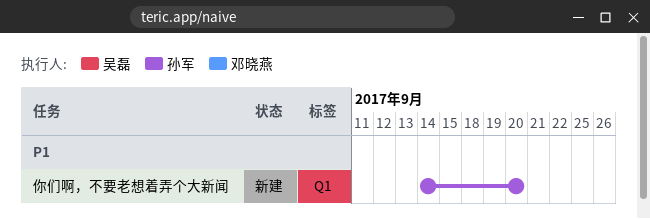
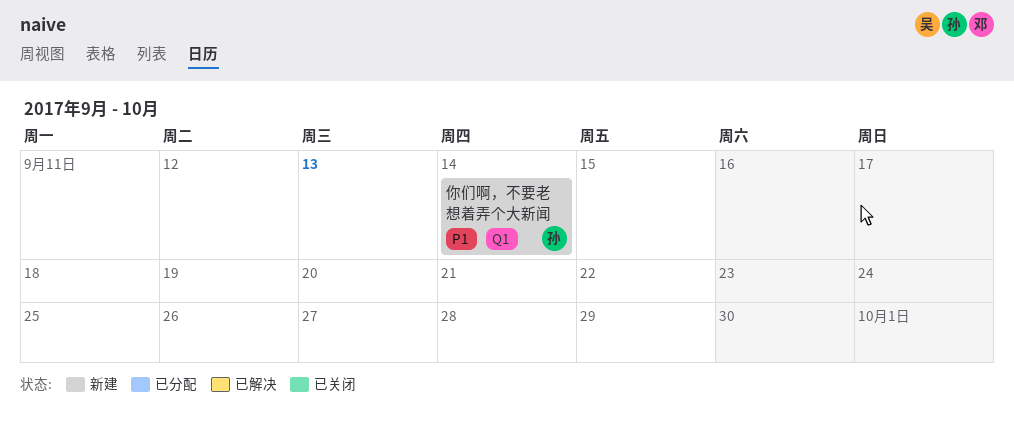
你们啊，不要老想着弄个大新闻, due: Sep 20 -> Sep 14

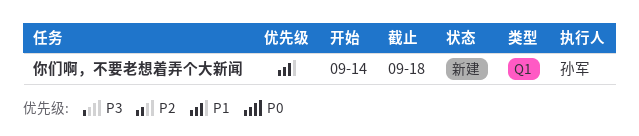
你们啊，不要老想着弄个大新闻, due: Sep 14 -> Sep 18

